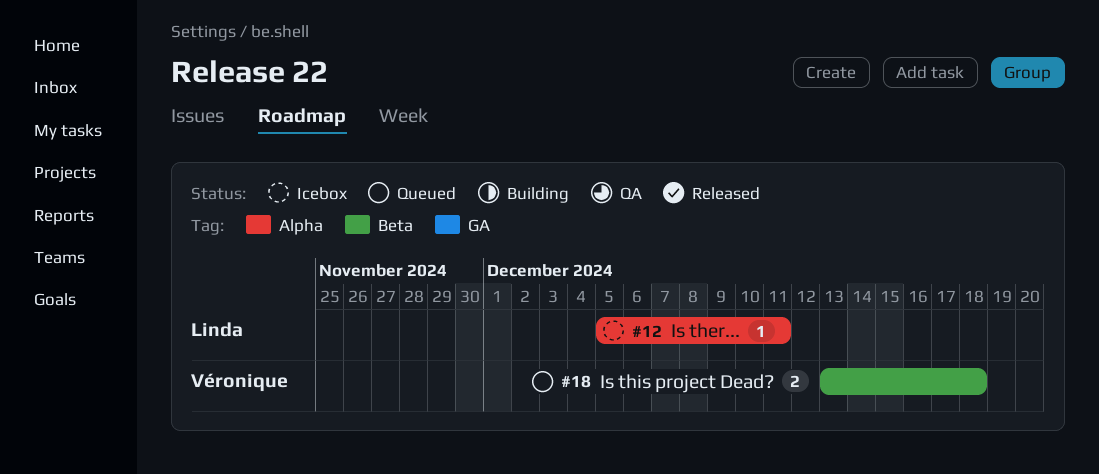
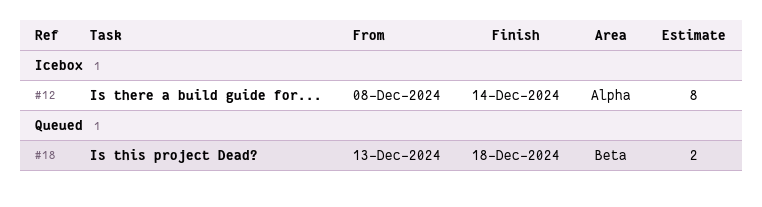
#12, estimate: 1 -> 8
#12, start: Dec 5 -> Dec 8
#12, due: Dec 11 -> Dec 14

